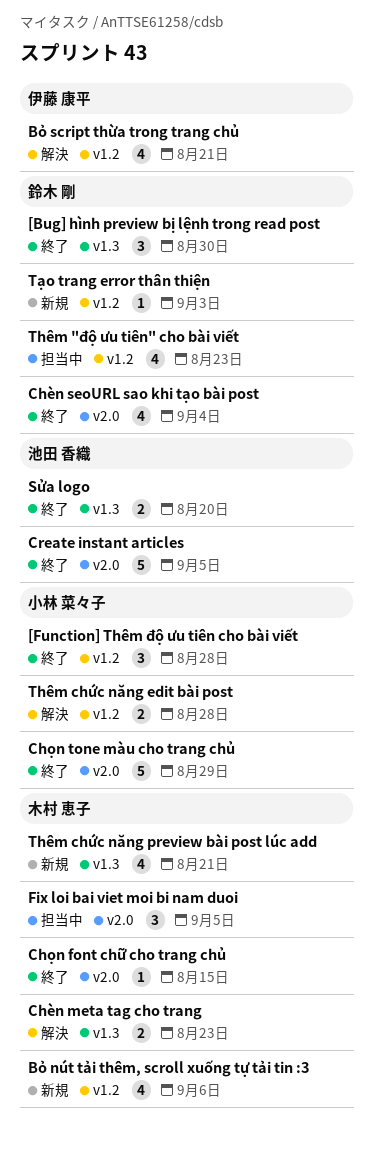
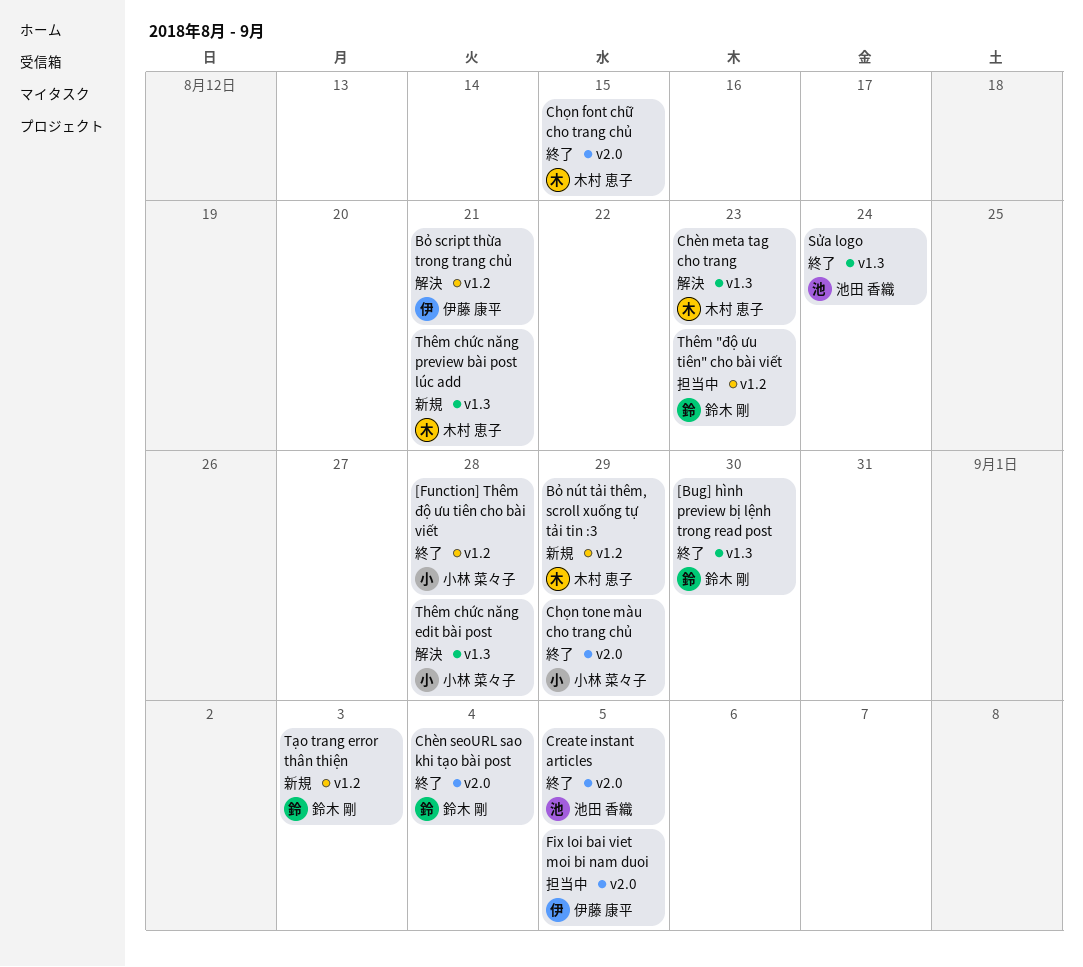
Bỏ nút tải thêm, scroll xuống tự tải tin :3, due: Sep 6 -> Aug 29
Fix loi bai viet moi bi nam duoi, owner: 木村 恵子 -> 伊藤 康平
Sửa logo, due: Aug 20 -> Aug 24
Thêm chức năng edit bài post, label: v1.2 -> v1.3

